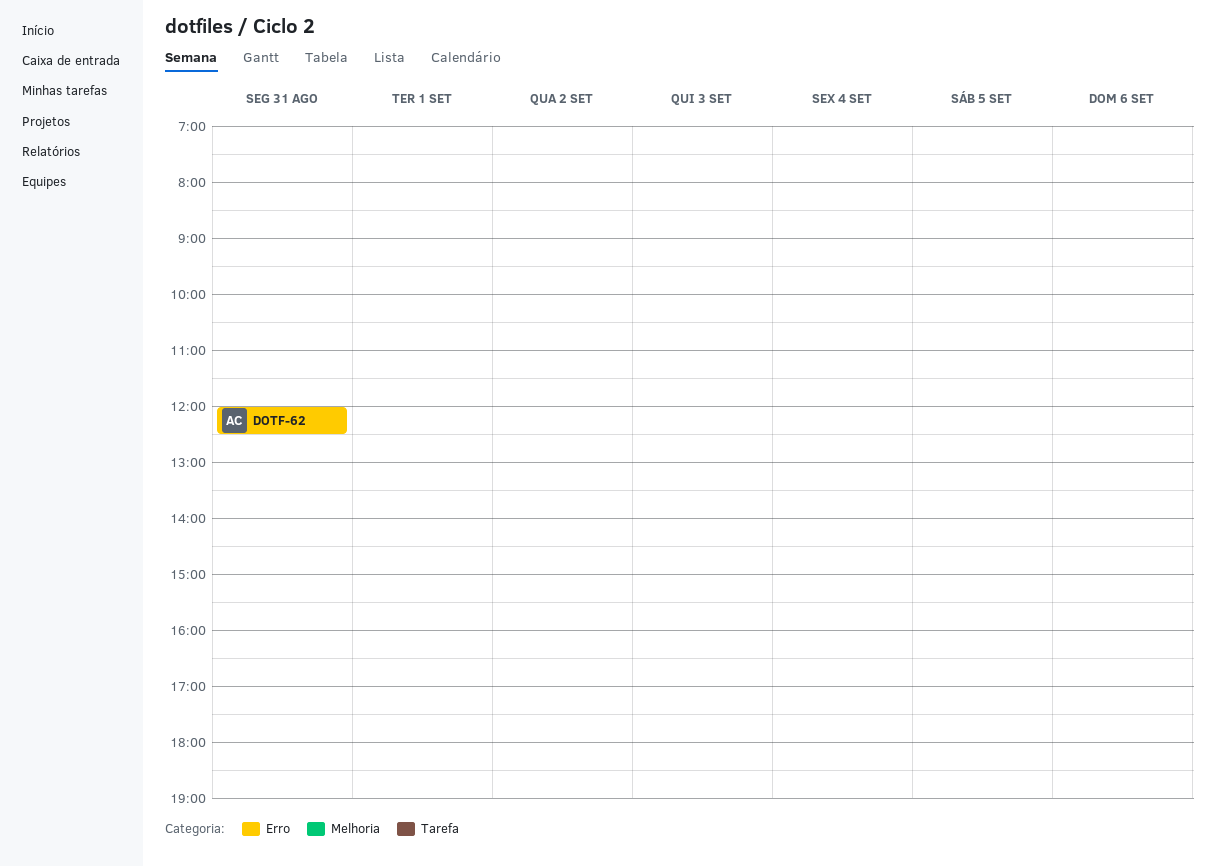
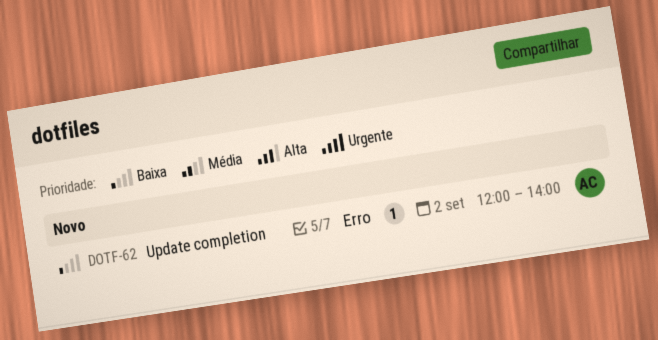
DOTF-62, day: Aug 31 -> Sep 2
DOTF-62, ends: 12:30 -> 14:00

